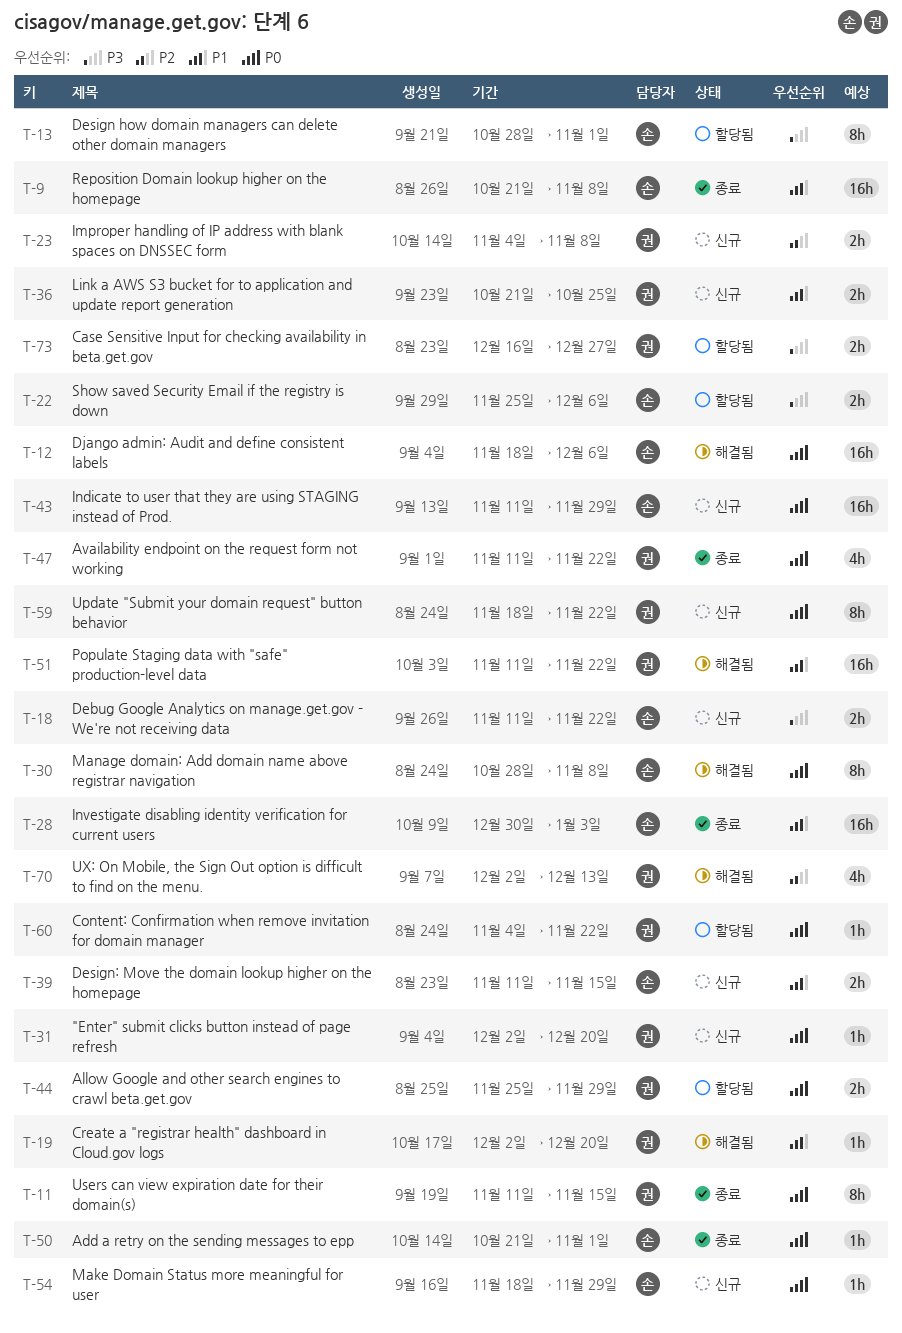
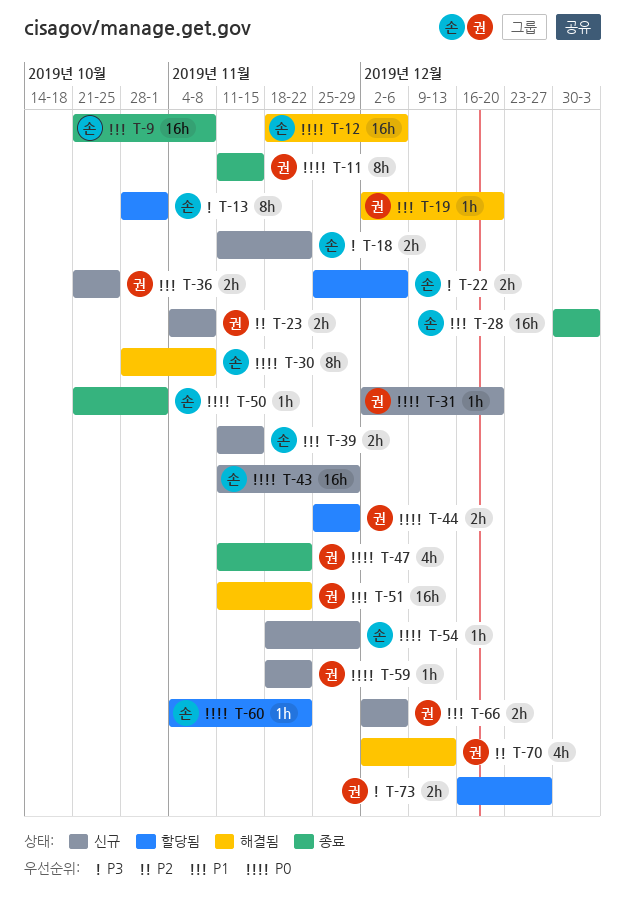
T-59, estimate: 8h -> 1h
T-60, owner: 권 -> 손
T-66: none -> present

